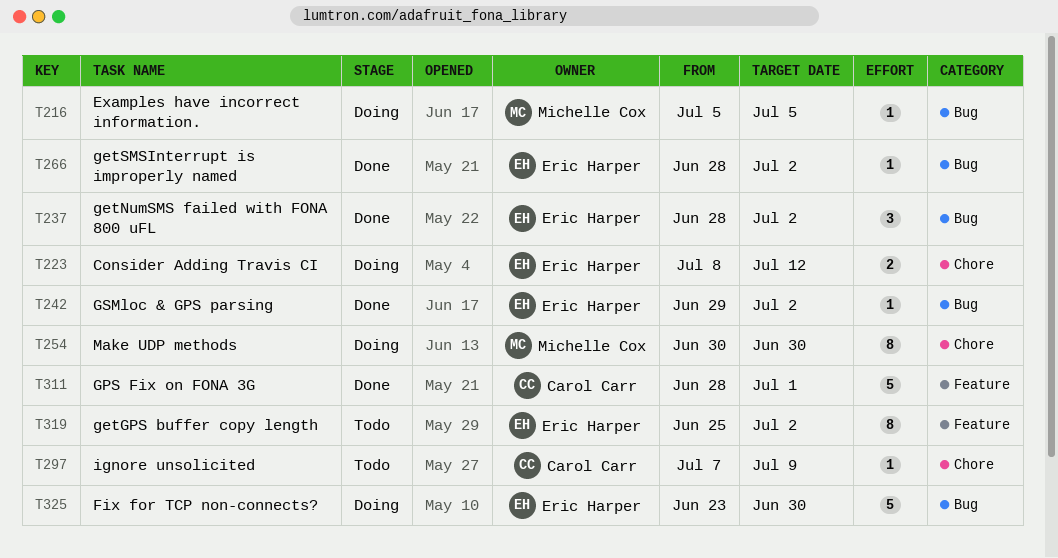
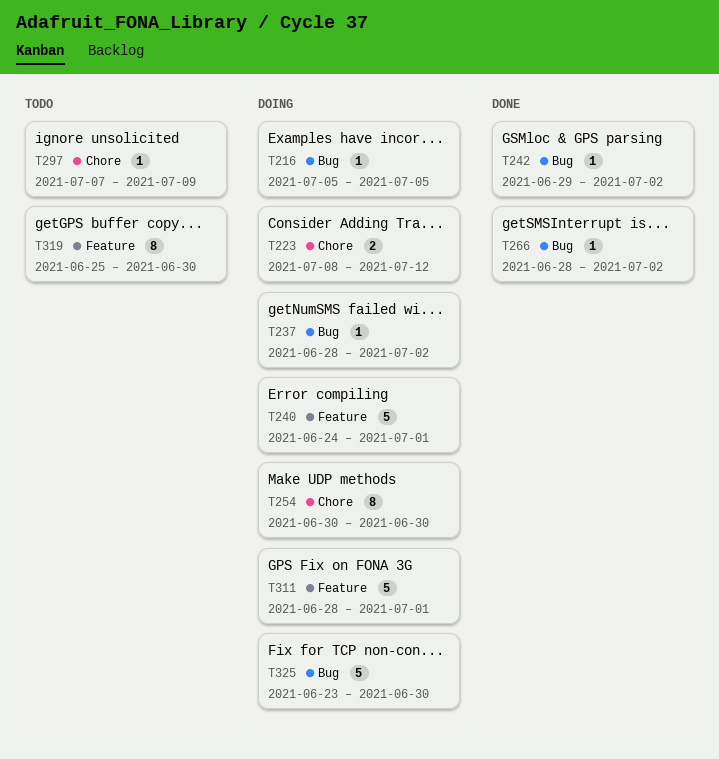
T237, status: Done -> Doing
T237, estimate: 3 -> 1
T240: none -> present
T311, status: Done -> Doing
T319, due: Jul 2 -> Jun 30

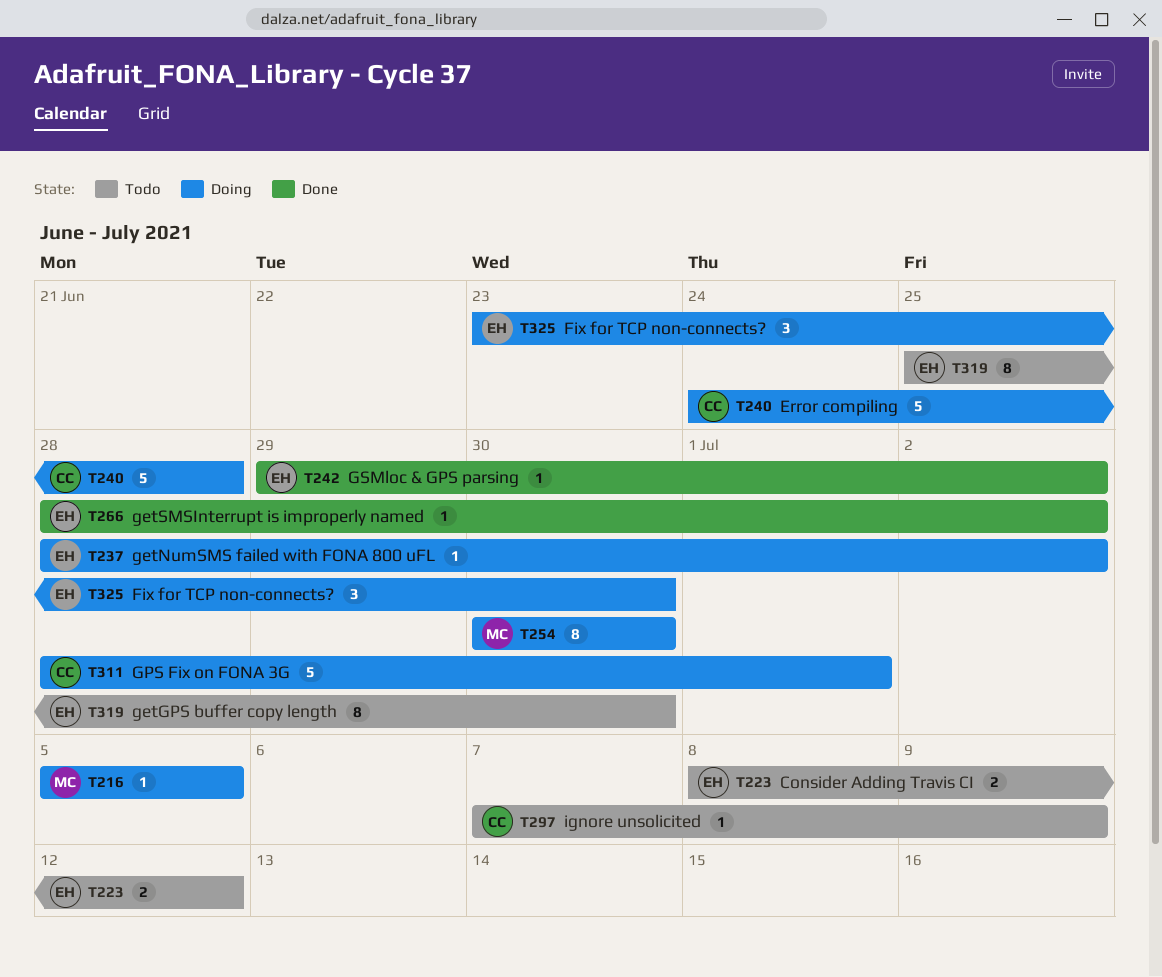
T223, status: Doing -> Todo
T240, due: Jul 1 -> Jun 28
T325, estimate: 5 -> 3

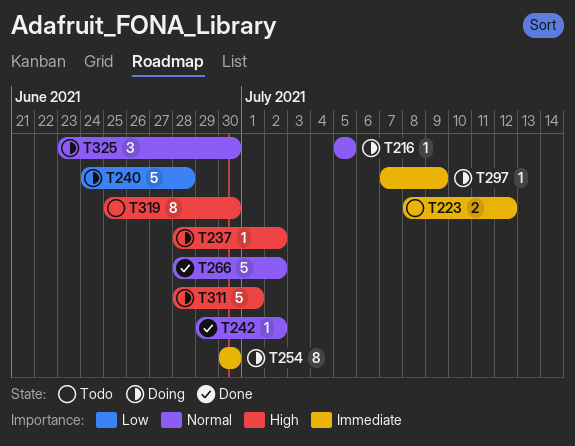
T266, estimate: 1 -> 5
T297, status: Todo -> Doing

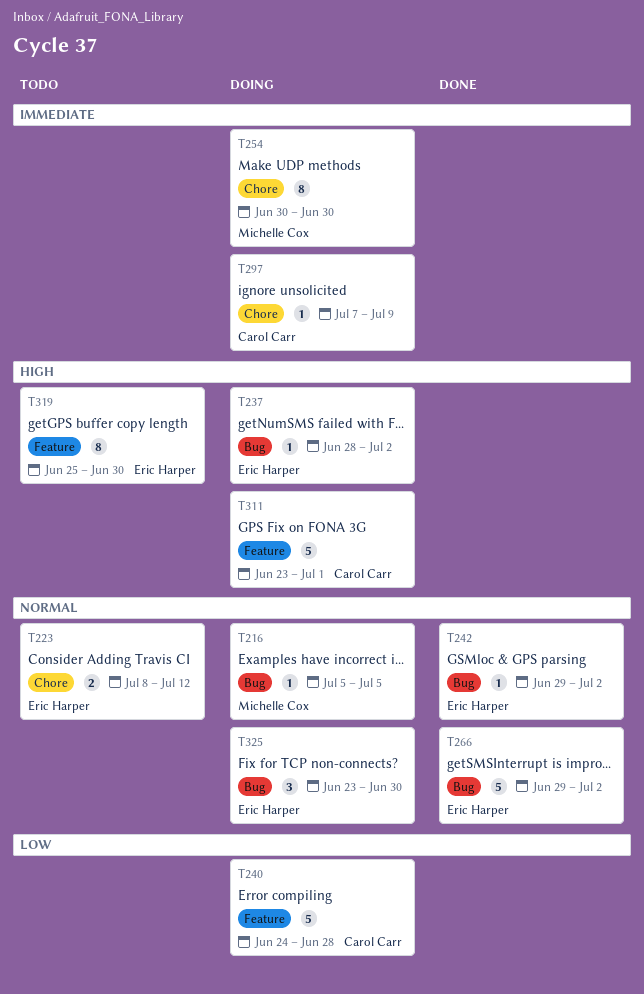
T223, priority: Immediate -> Normal
T266, start: Jun 28 -> Jun 29
T311, start: Jun 28 -> Jun 23

